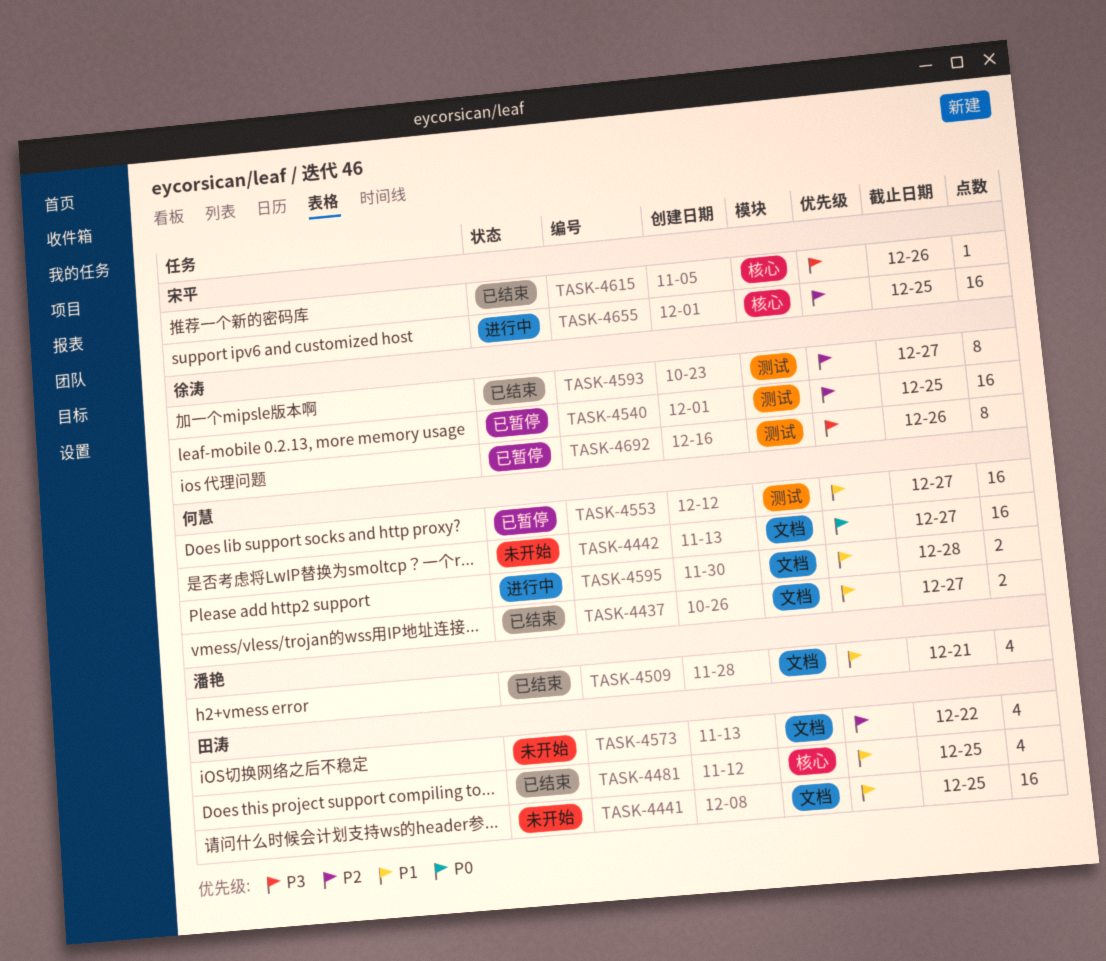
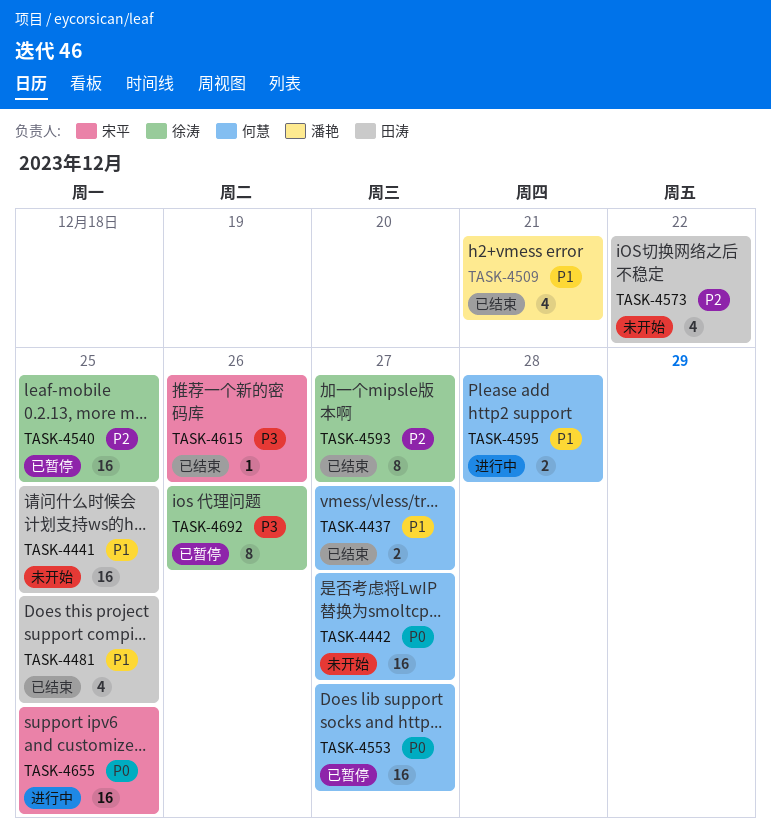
TASK-4553, priority: P1 -> P0
TASK-4655, priority: P2 -> P0

